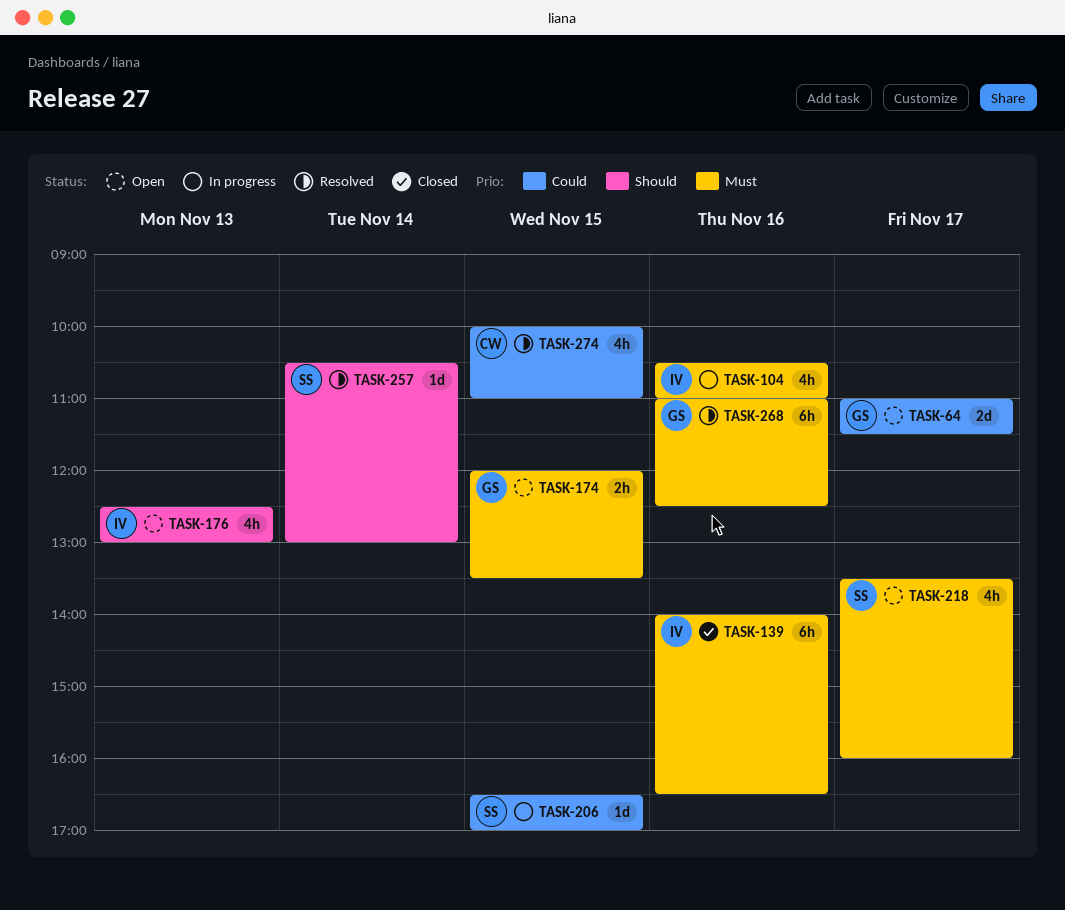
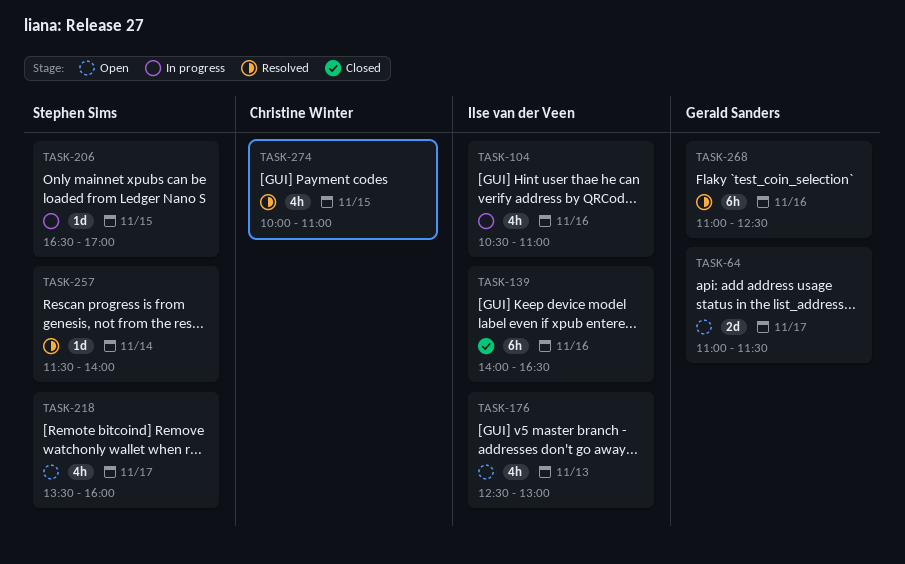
TASK-174: present -> none
TASK-257, begins: 10:30 -> 11:30
TASK-257, ends: 13:00 -> 14:00

